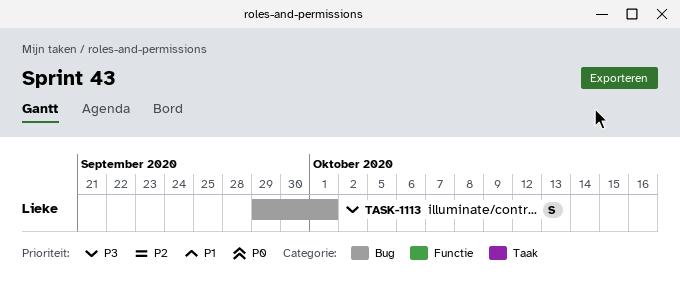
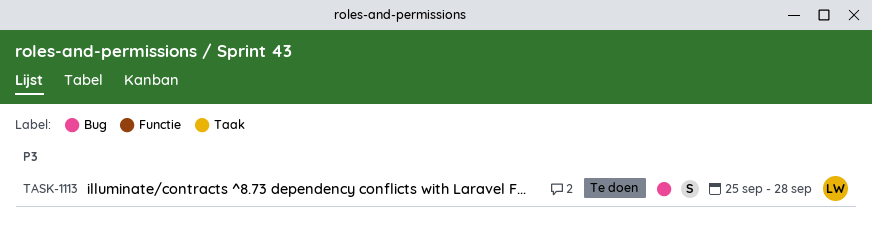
TASK-1113, start: Sep 29 -> Sep 25
TASK-1113, due: Oct 1 -> Sep 28

